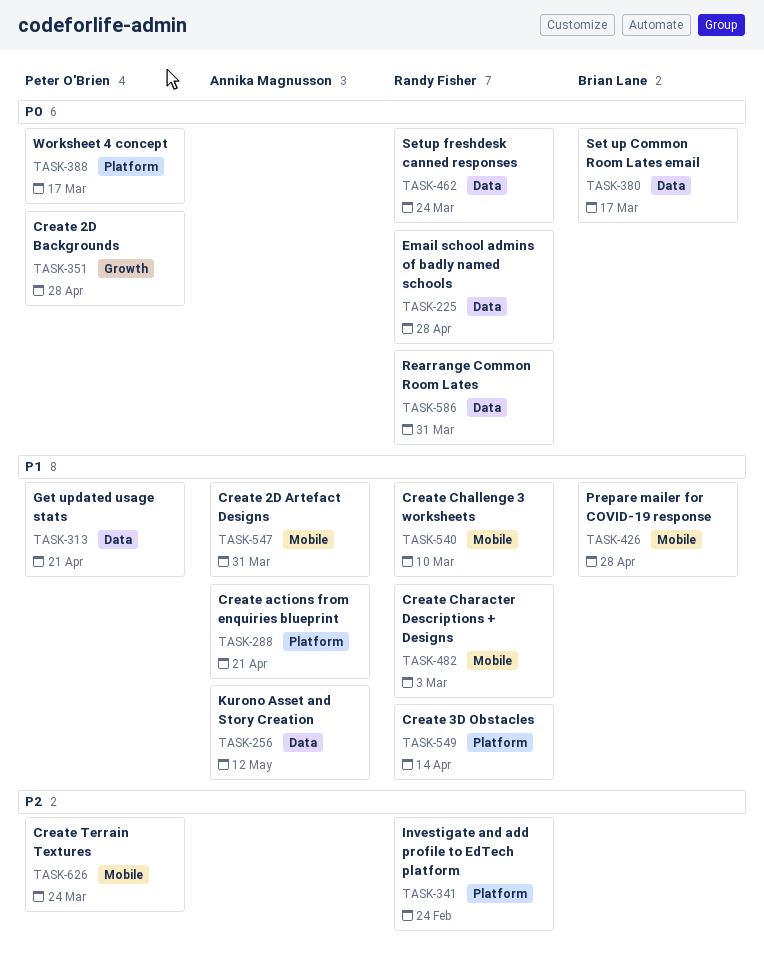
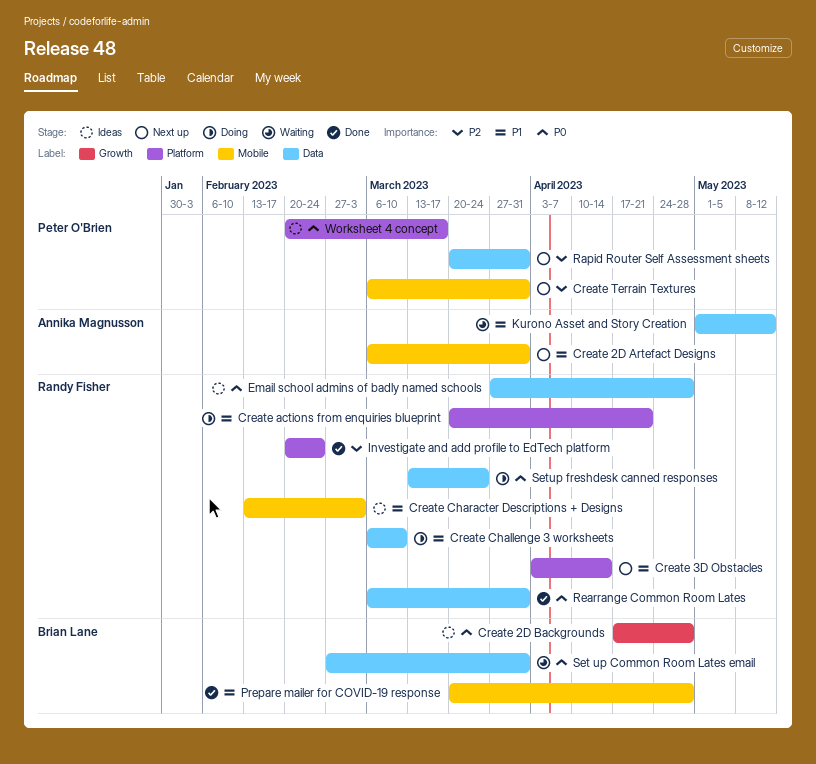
Create 2D Backgrounds, owner: Peter O'Brien -> Brian Lane
Create actions from enquiries blueprint, owner: Annika Magnusson -> Randy Fisher
Create Challenge 3 worksheets, label: Mobile -> Data
Create Terrain Textures, due: Mar 24 -> Mar 31
Get updated usage stats: present -> none
Rapid Router Self Assessment sheets: none -> present
Set up Common Room Lates email, due: Mar 17 -> Mar 31

